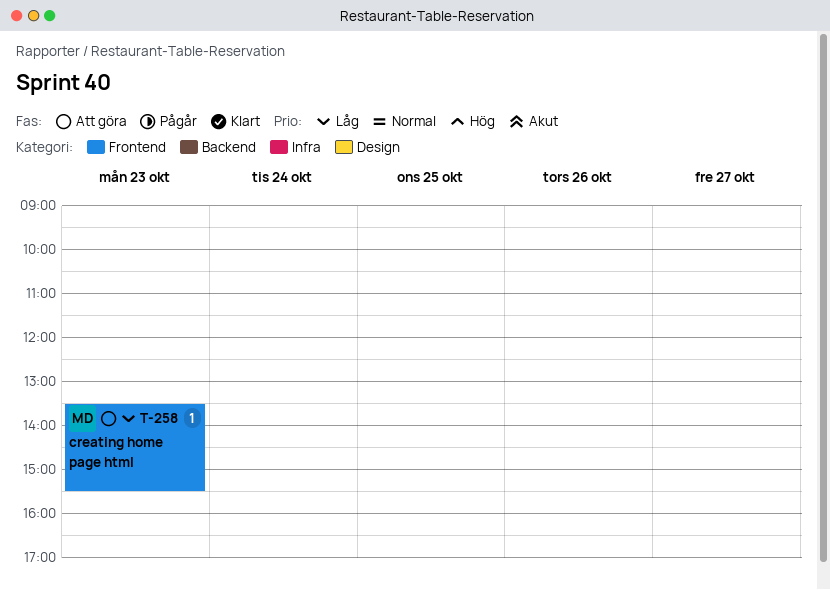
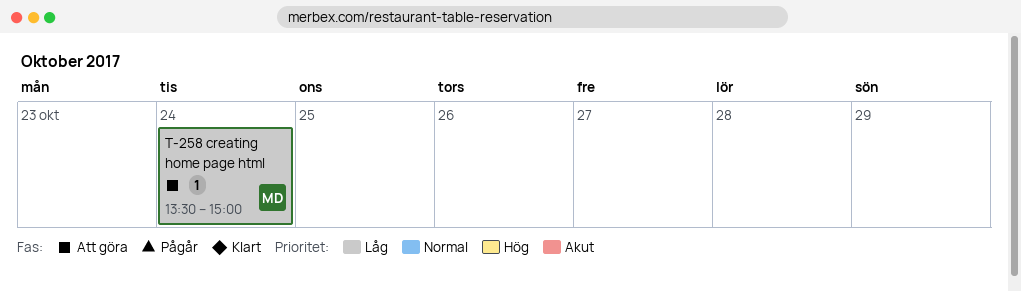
T-258, day: Oct 23 -> Oct 24
T-258, ends: 15:30 -> 15:00

